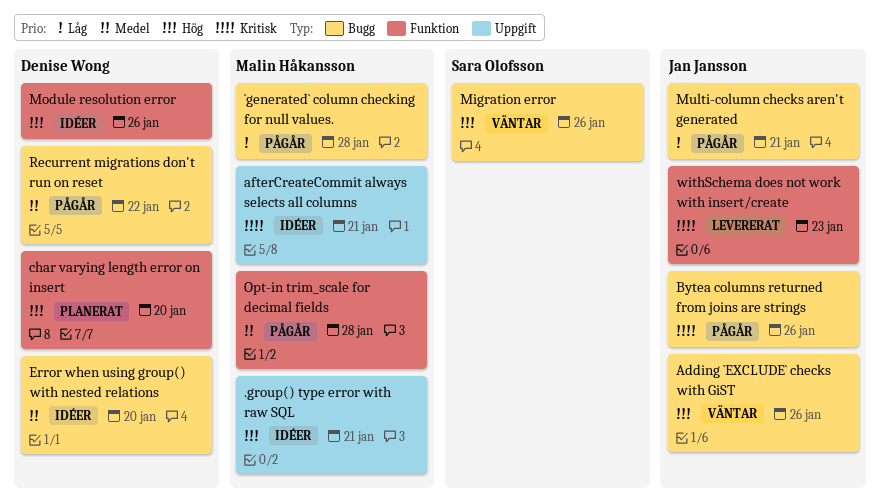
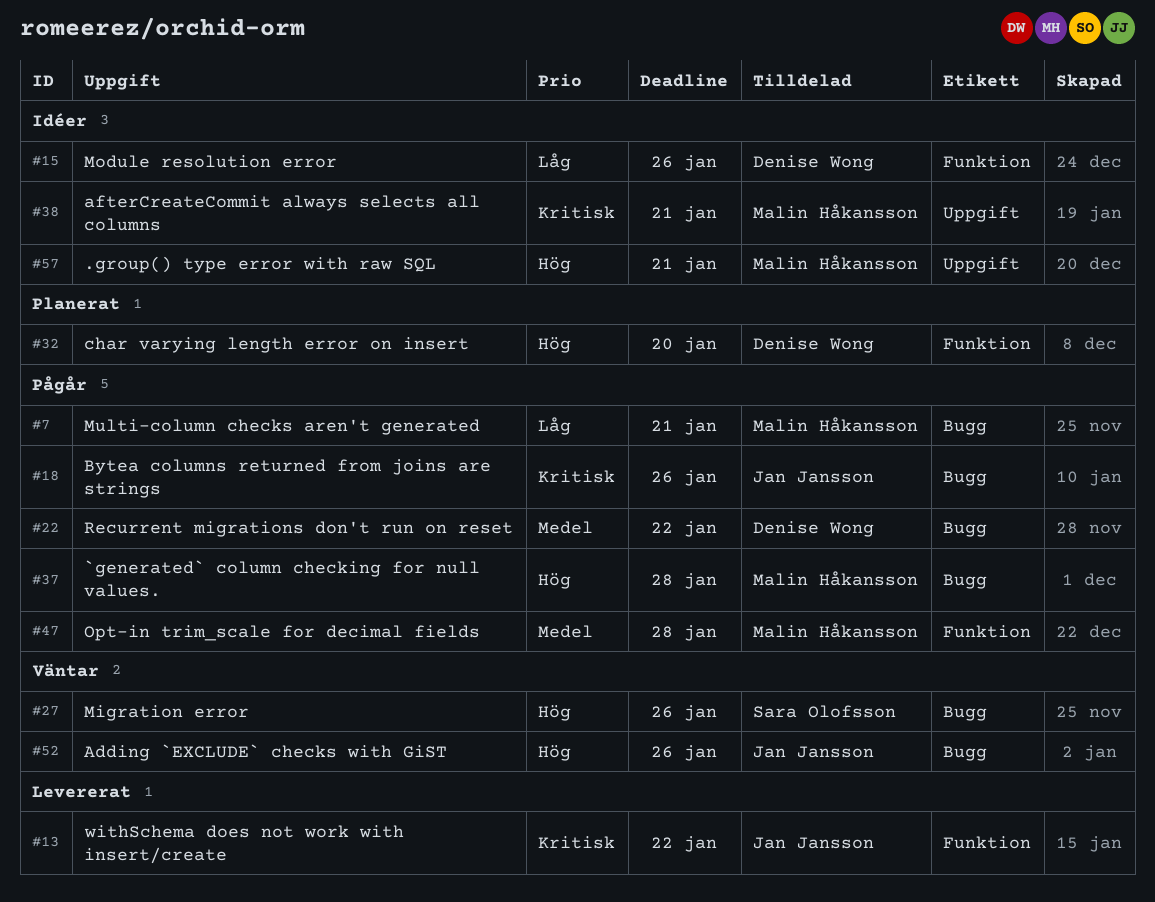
`generated` column checking for null values., priority: Låg -> Hög
Error when using group() with nested relations: present -> none
Module resolution error, priority: Hög -> Låg
Multi-column checks aren't generated, owner: Jan Jansson -> Malin Håkansson
withSchema does not work with insert/create, due: Jan 23 -> Jan 22

